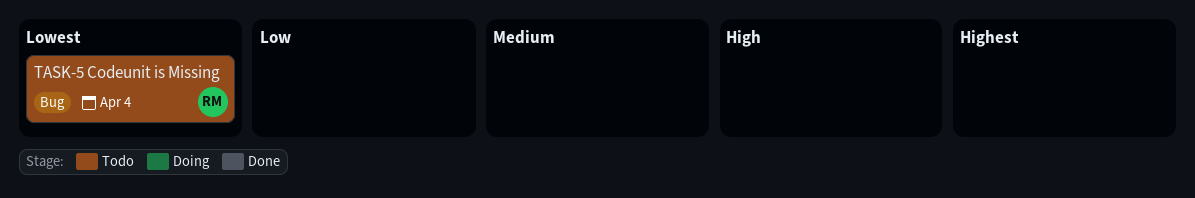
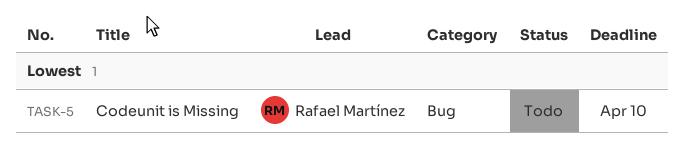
TASK-5, due: Apr 4 -> Apr 10

